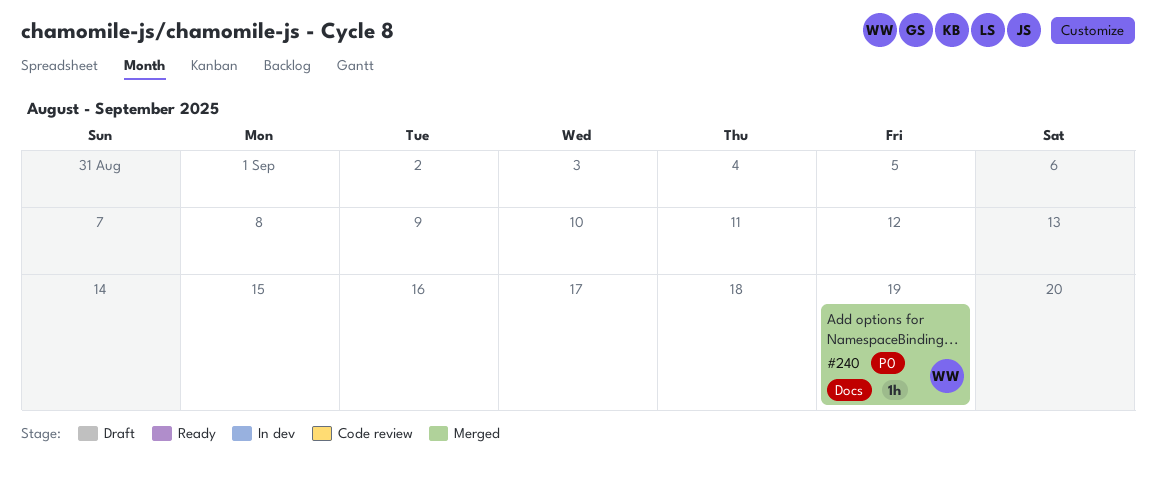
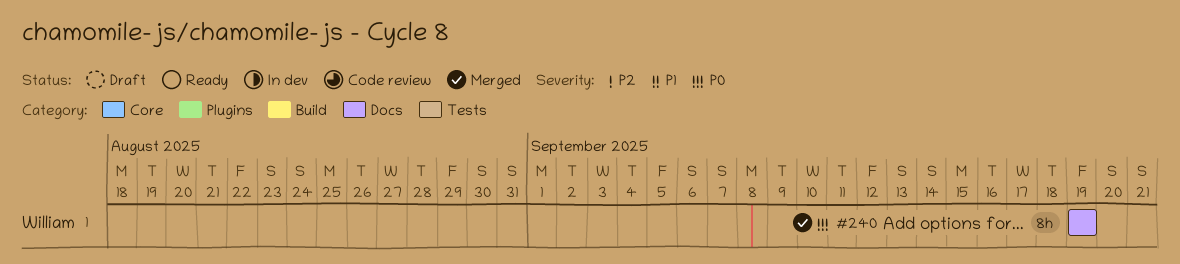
#240, estimate: 1h -> 8h

